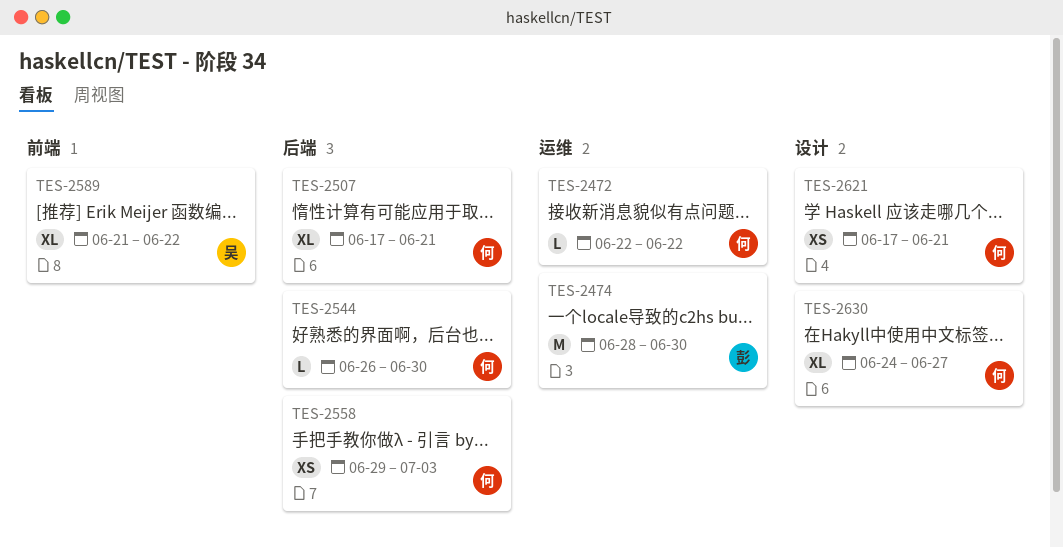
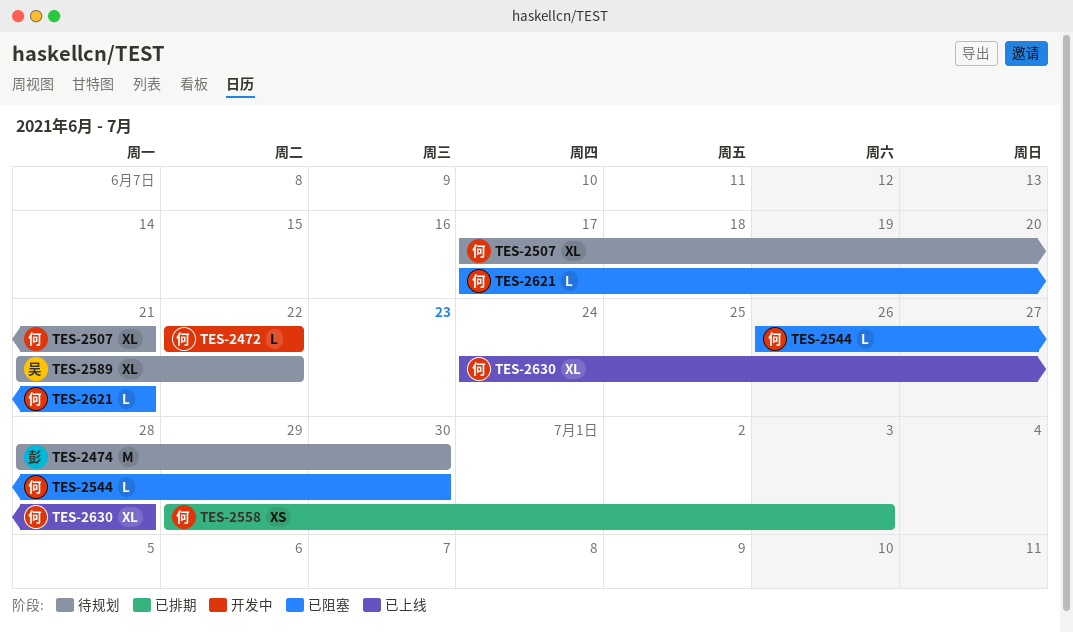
TES-2621, estimate: XS -> L
TES-2630, due: Jun 27 -> Jun 28

